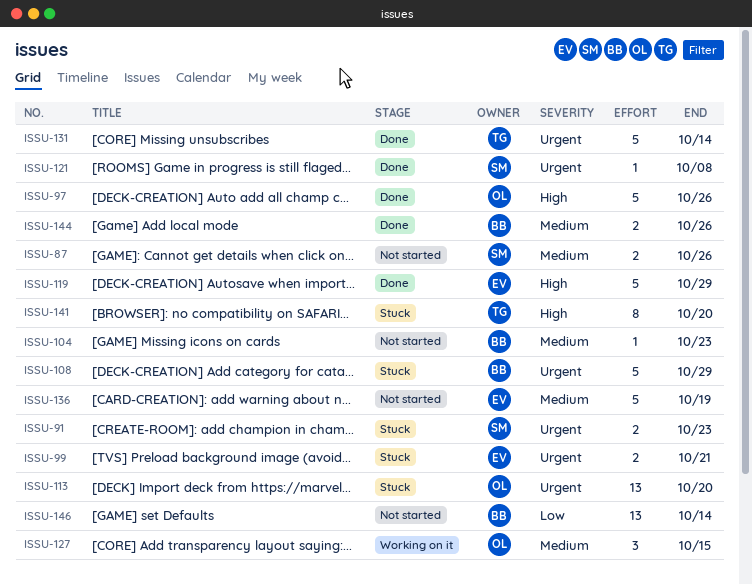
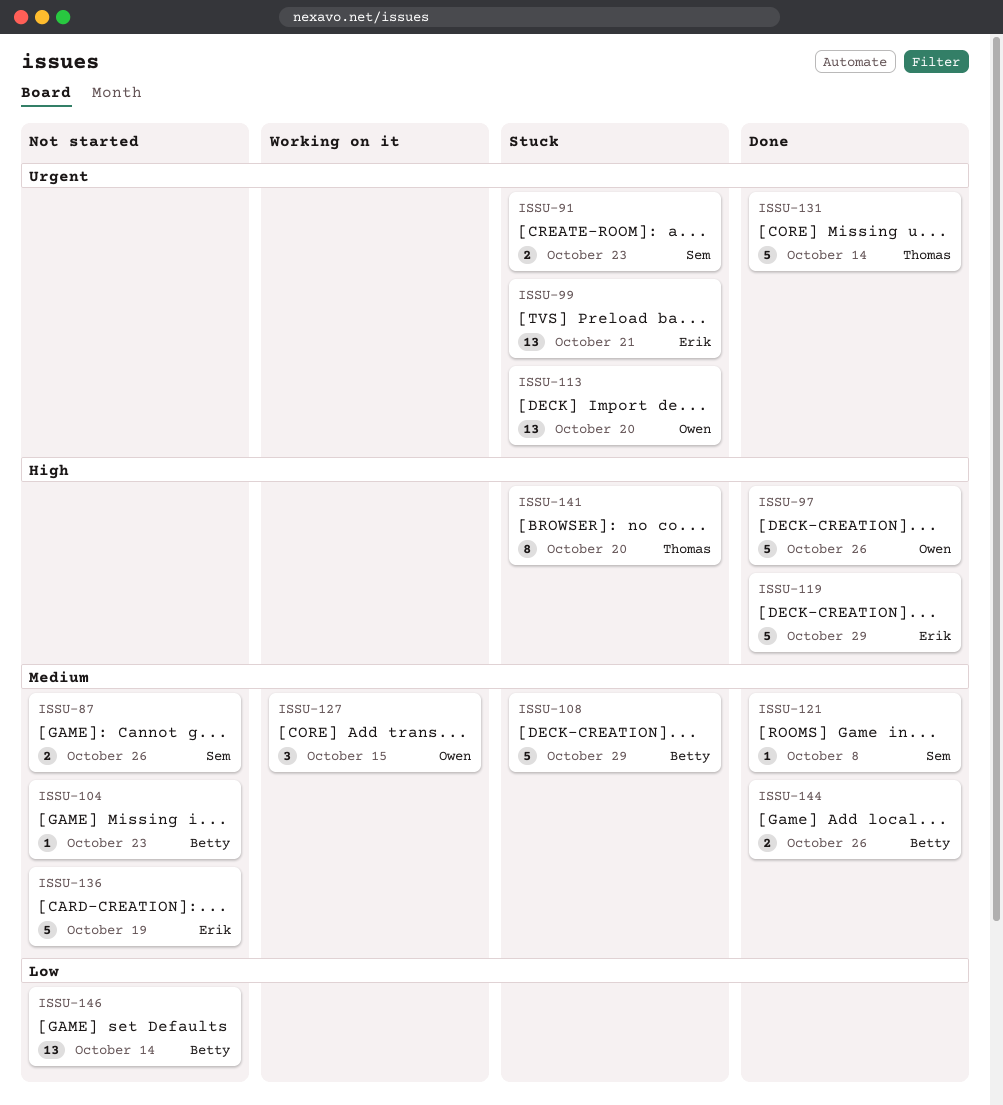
ISSU-99, estimate: 2 -> 13
ISSU-108, priority: Urgent -> Medium
ISSU-121, priority: Urgent -> Medium

